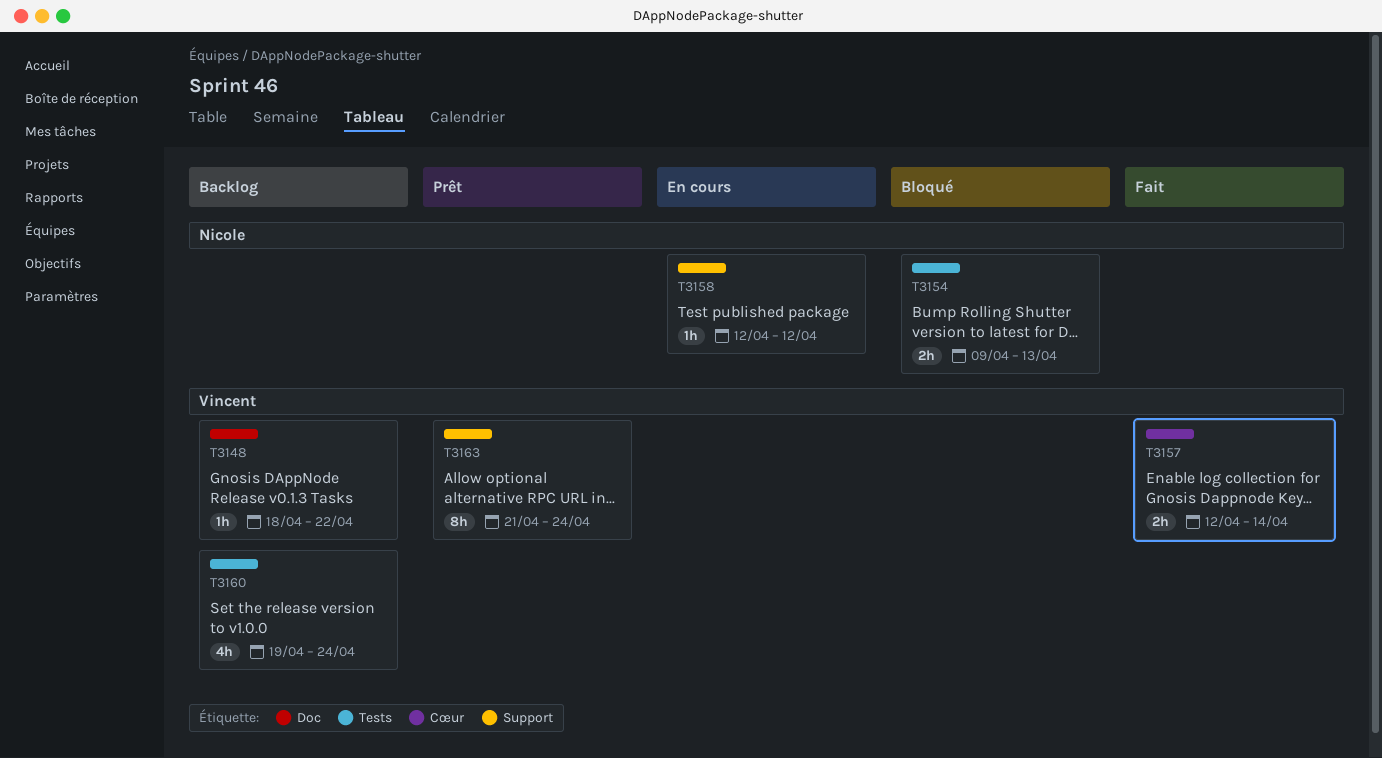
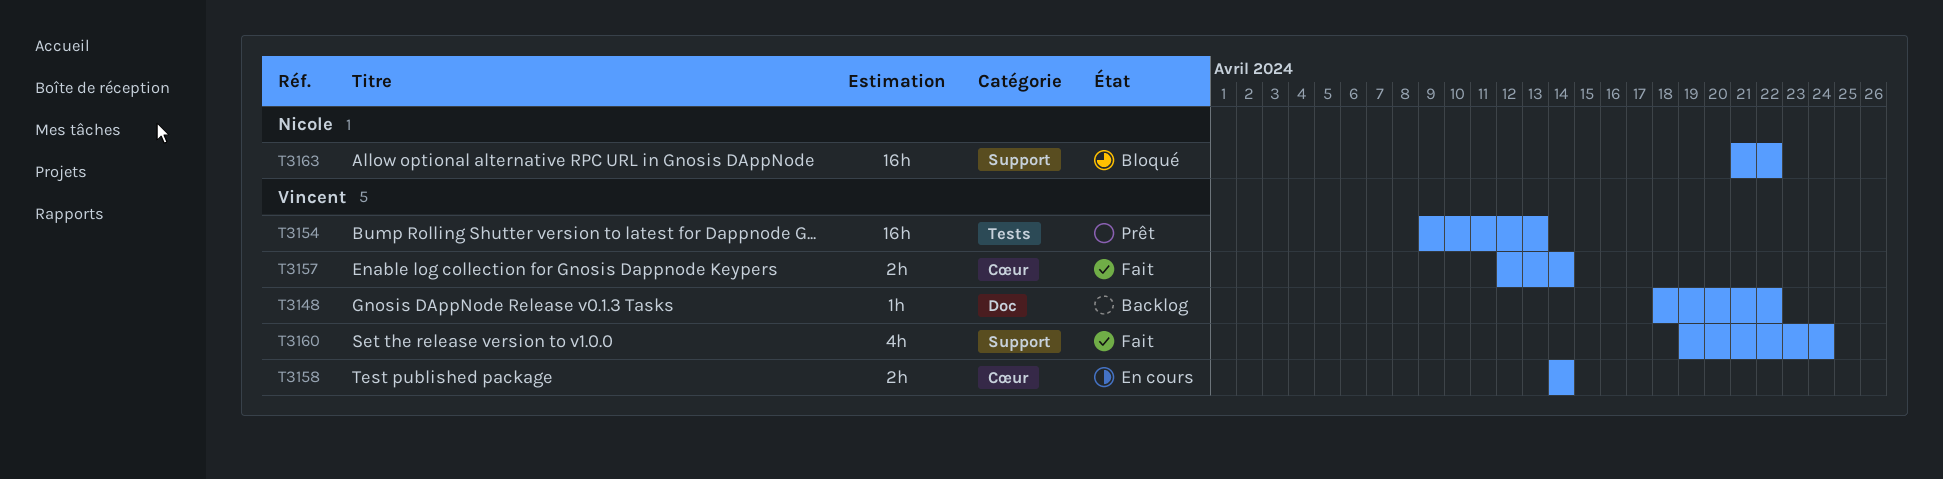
T3154, status: Bloqué -> Prêt
T3154, owner: Nicole -> Vincent
T3154, estimate: 2h -> 16h
T3158, owner: Nicole -> Vincent
T3158, label: Support -> Cœur
T3158, estimate: 1h -> 2h
T3158, start: Apr 12 -> Apr 14
T3158, due: Apr 12 -> Apr 14
T3160, status: Backlog -> Fait
T3160, label: Tests -> Support
T3163, status: Prêt -> Bloqué
T3163, owner: Vincent -> Nicole
T3163, estimate: 8h -> 16h
T3163, due: Apr 24 -> Apr 22

